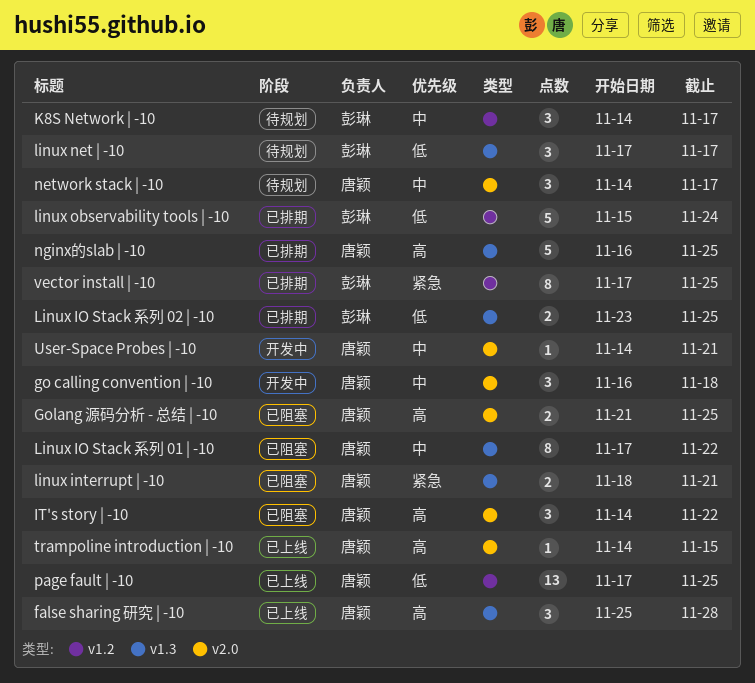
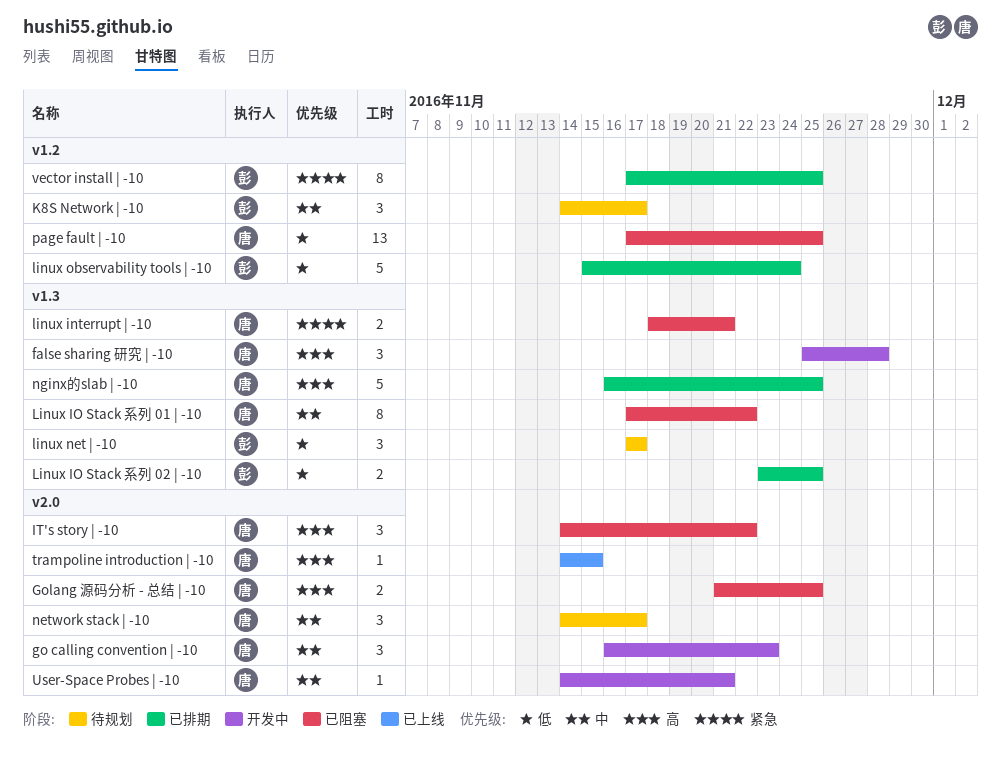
false sharing 研究 | -10, status: 已上线 -> 开发中
go calling convention | -10, due: Nov 18 -> Nov 23
page fault | -10, status: 已上线 -> 已阻塞

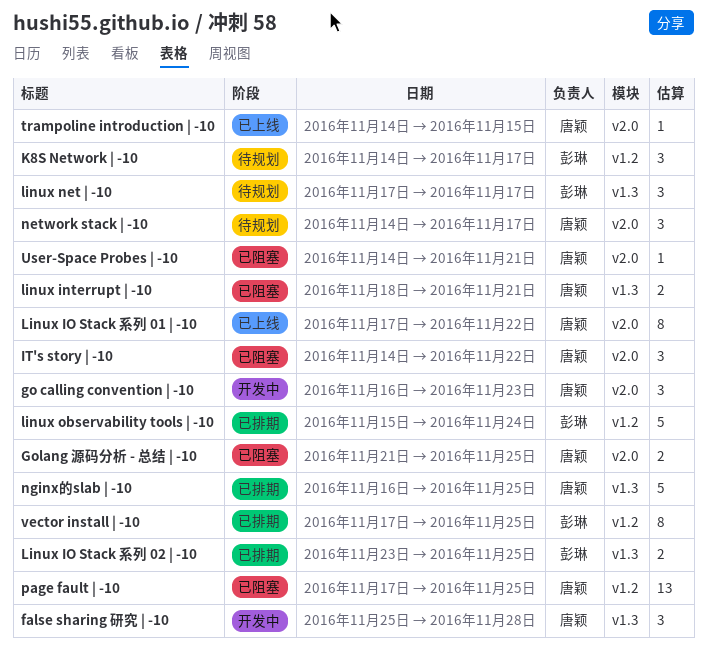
Linux IO Stack 系列 01 | -10, status: 已阻塞 -> 已上线
Linux IO Stack 系列 01 | -10, label: v1.3 -> v2.0
User-Space Probes | -10, status: 开发中 -> 已阻塞

